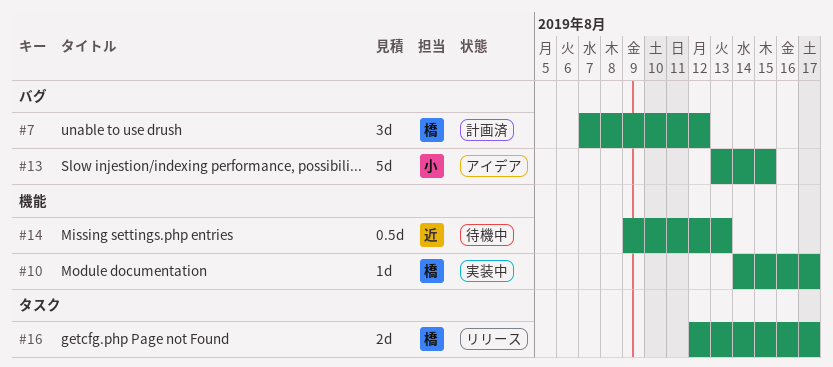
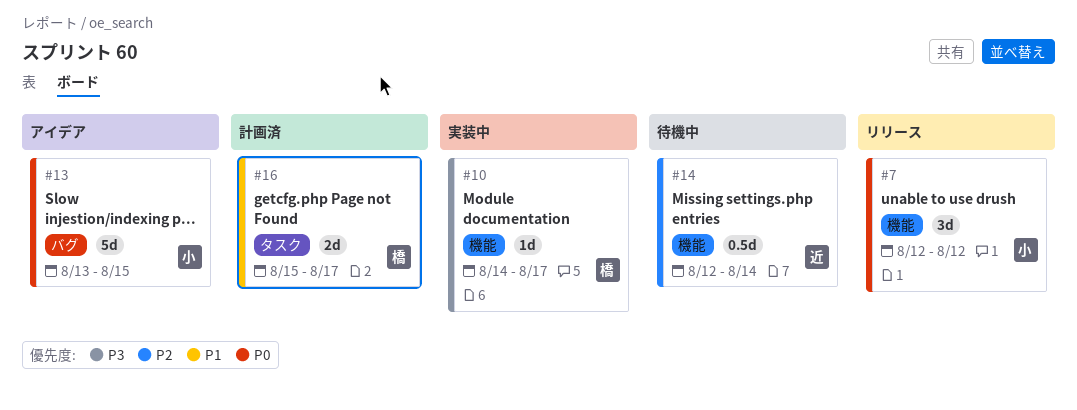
#7, status: 計画済 -> リリース
#7, owner: 橋 -> 小
#7, label: バグ -> 機能
#7, start: Aug 7 -> Aug 12
#14, start: Aug 9 -> Aug 12
#14, due: Aug 13 -> Aug 14
#16, status: リリース -> 計画済
#16, start: Aug 12 -> Aug 15

